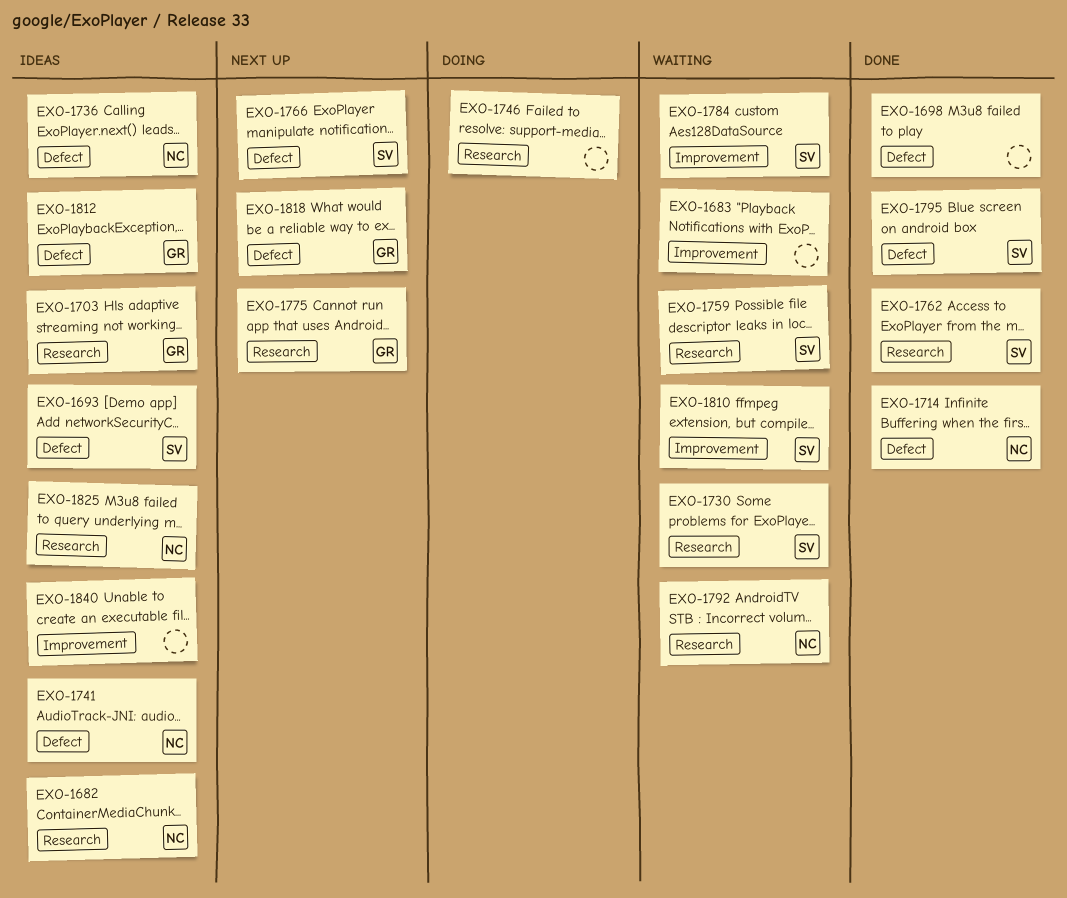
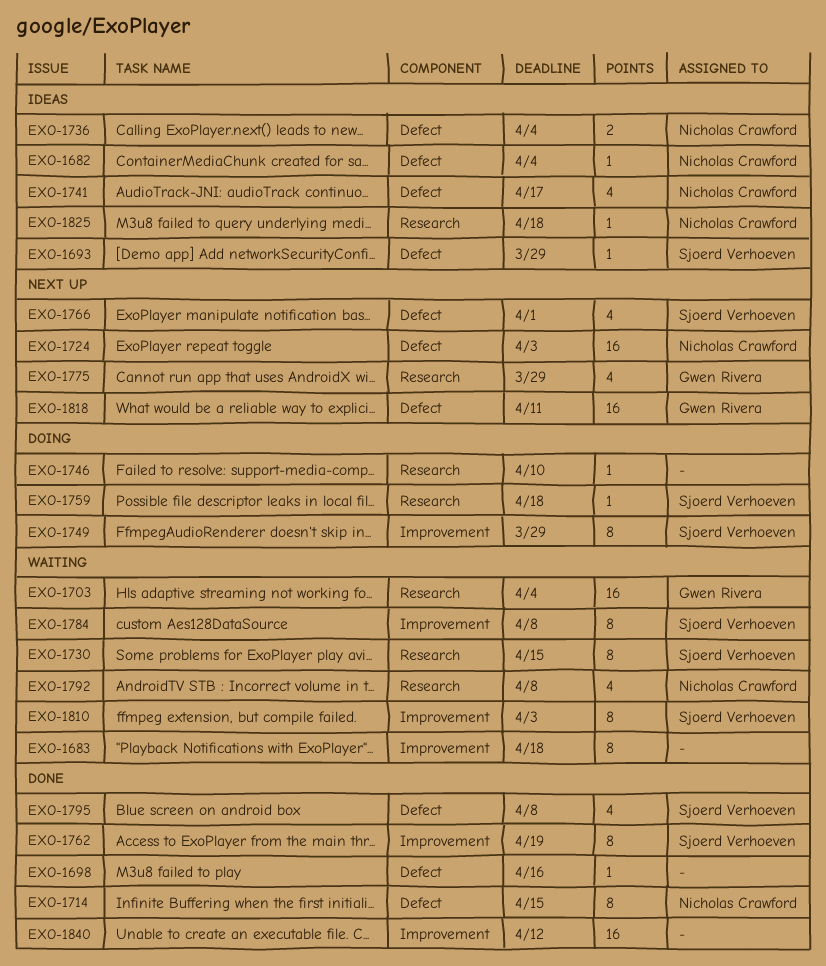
EXO-1682, label: Research -> Defect
EXO-1703, status: Ideas -> Waiting
EXO-1724: none -> present
EXO-1749: none -> present
EXO-1759, status: Waiting -> Doing
EXO-1762, label: Research -> Improvement
EXO-1812: present -> none
EXO-1840, status: Ideas -> Done

